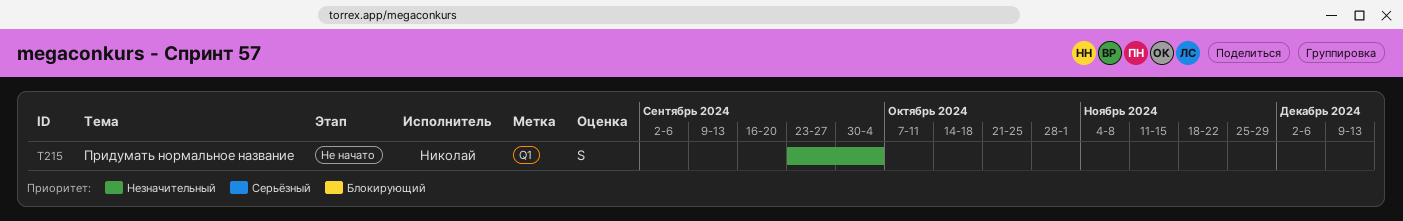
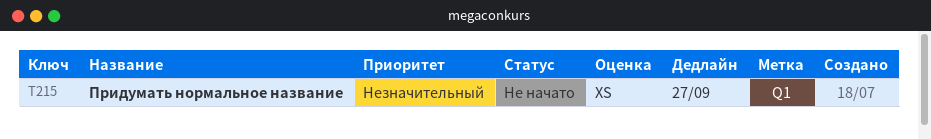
T215, estimate: S -> XS
T215, due: Oct 4 -> Sep 27

